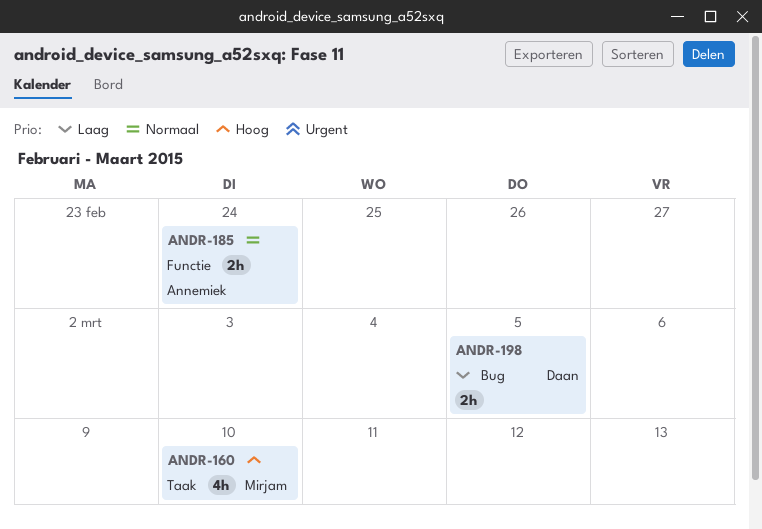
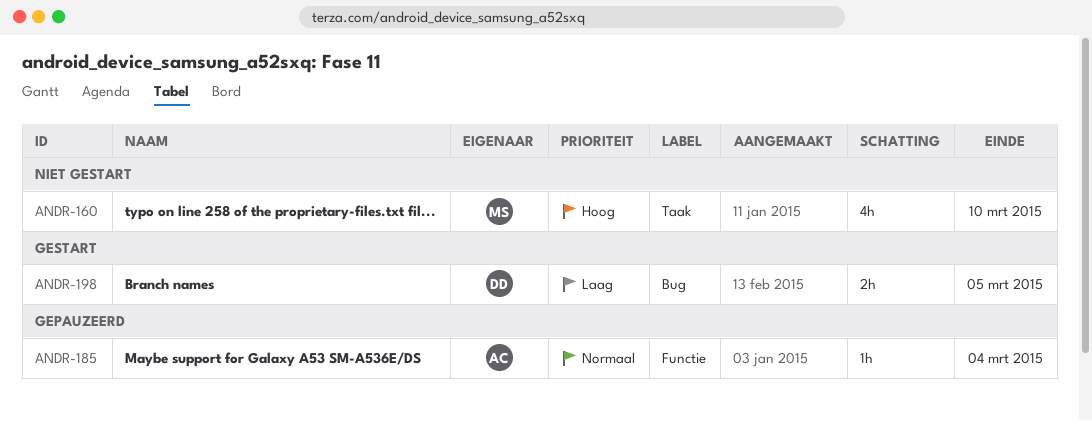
ANDR-185, estimate: 2h -> 1h
ANDR-185, due: Feb 24 -> Mar 4

